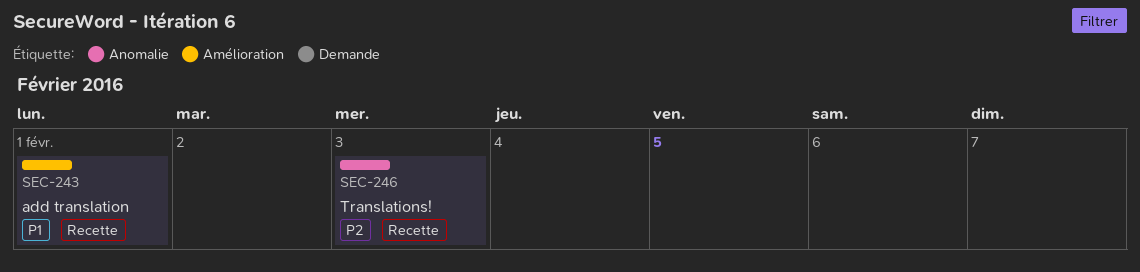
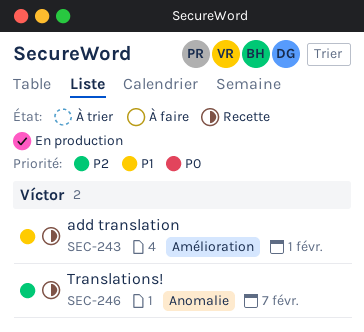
SEC-246, due: Feb 3 -> Feb 7

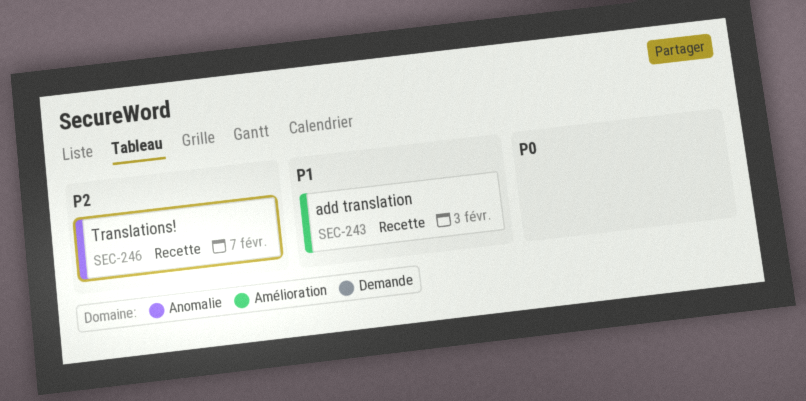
SEC-243, due: Feb 1 -> Feb 3

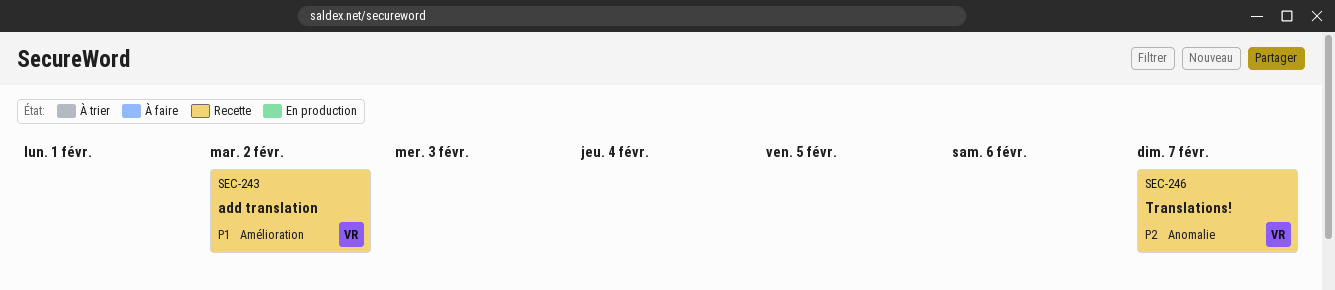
SEC-243, due: Feb 3 -> Feb 2

